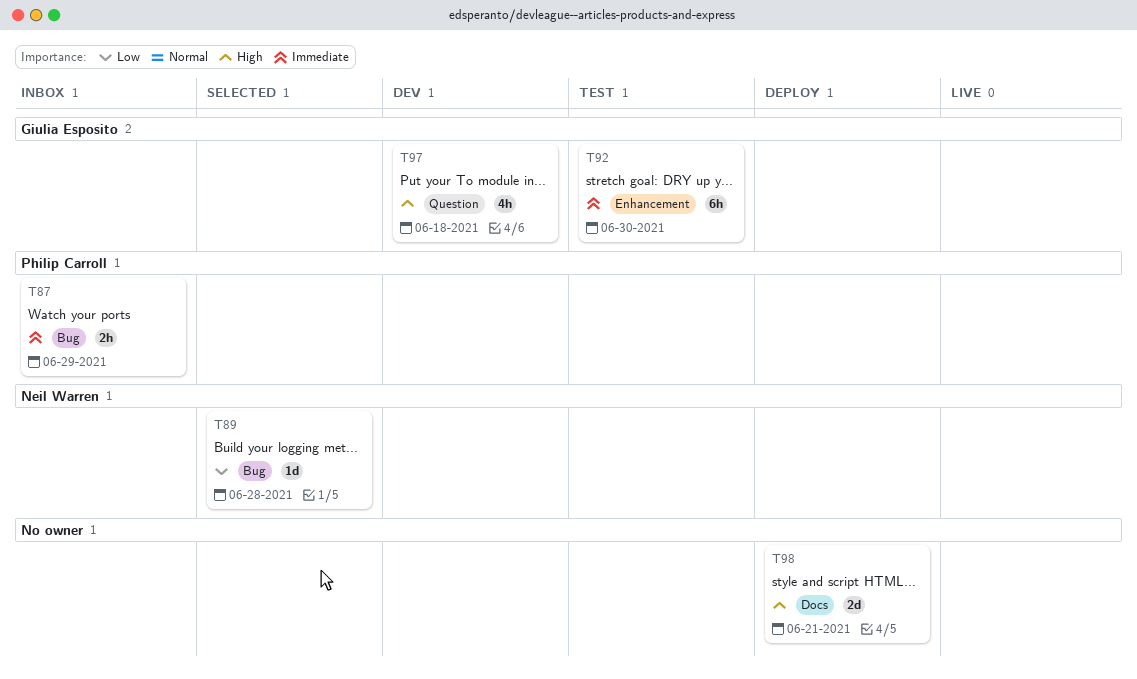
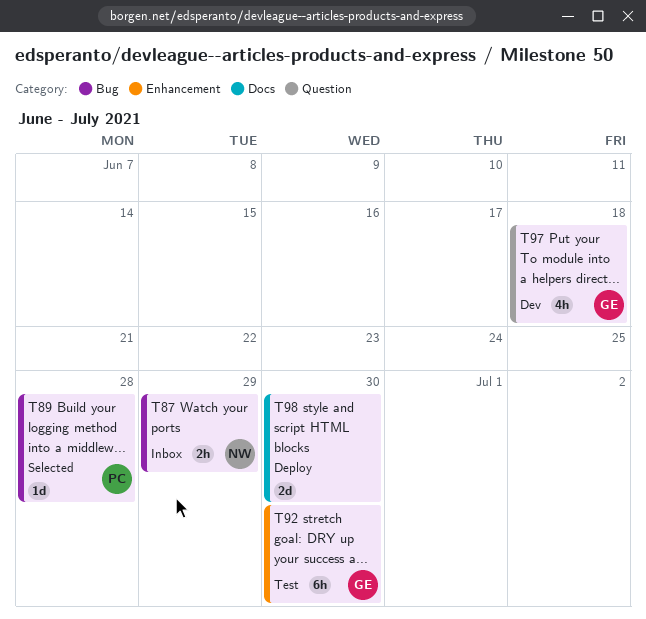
T87, owner: Philip Carroll -> Neil Warren
T89, owner: Neil Warren -> Philip Carroll
T98, due: Jun 21 -> Jun 30

